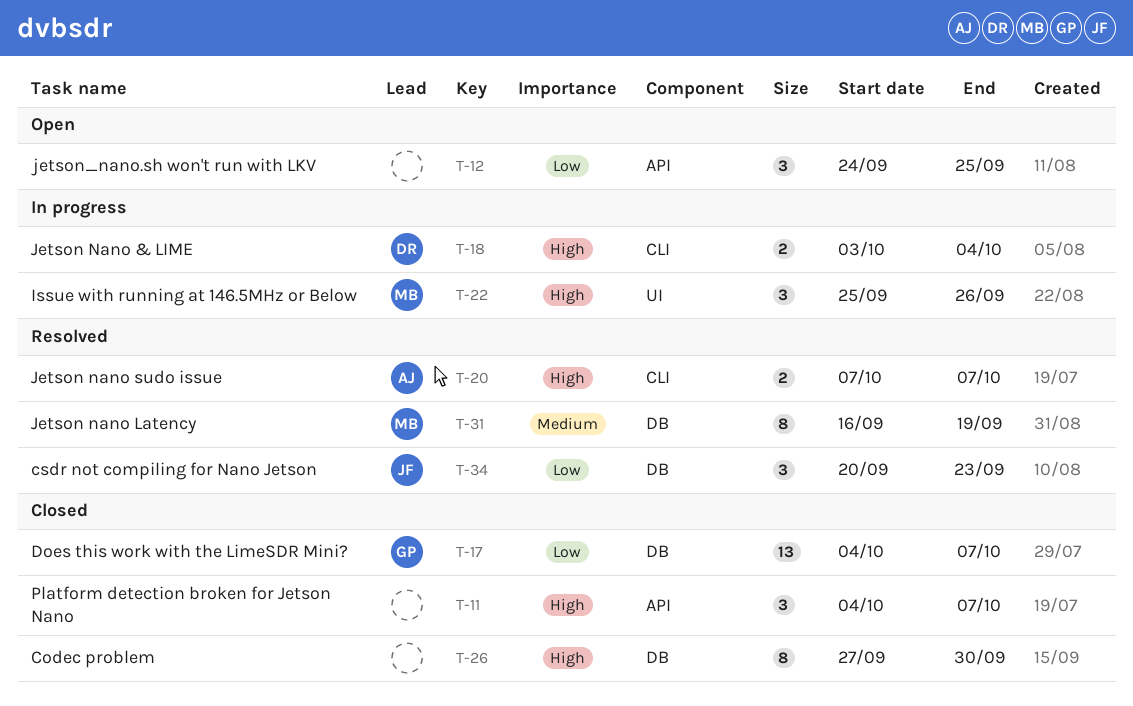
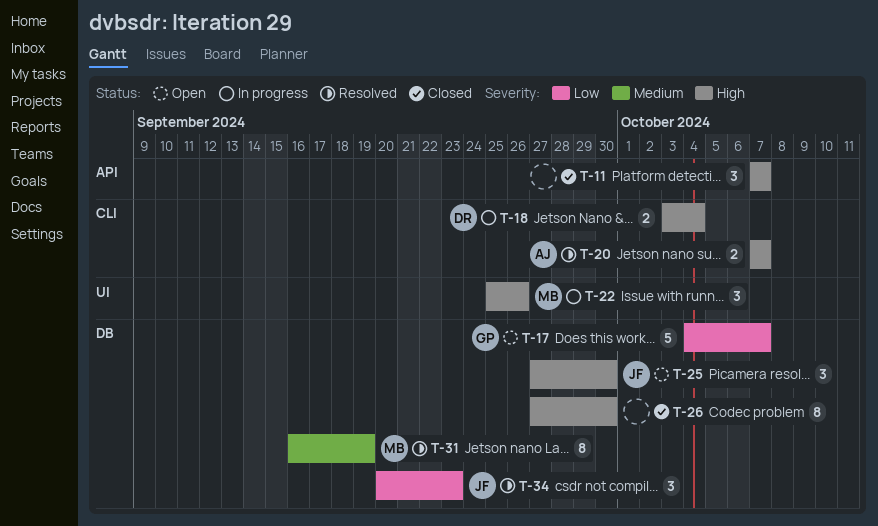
T-11, start: Oct 4 -> Oct 7
T-12: present -> none
T-17, status: Closed -> Open
T-17, estimate: 13 -> 5
T-25: none -> present

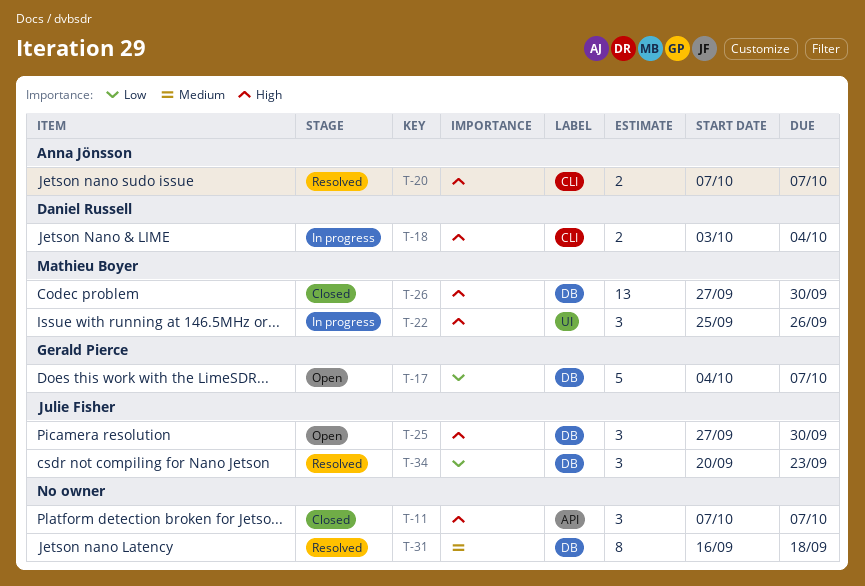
T-26, owner: none -> Mathieu Boyer
T-26, estimate: 8 -> 13
T-31, owner: Mathieu Boyer -> none
T-31, due: Sep 19 -> Sep 18

